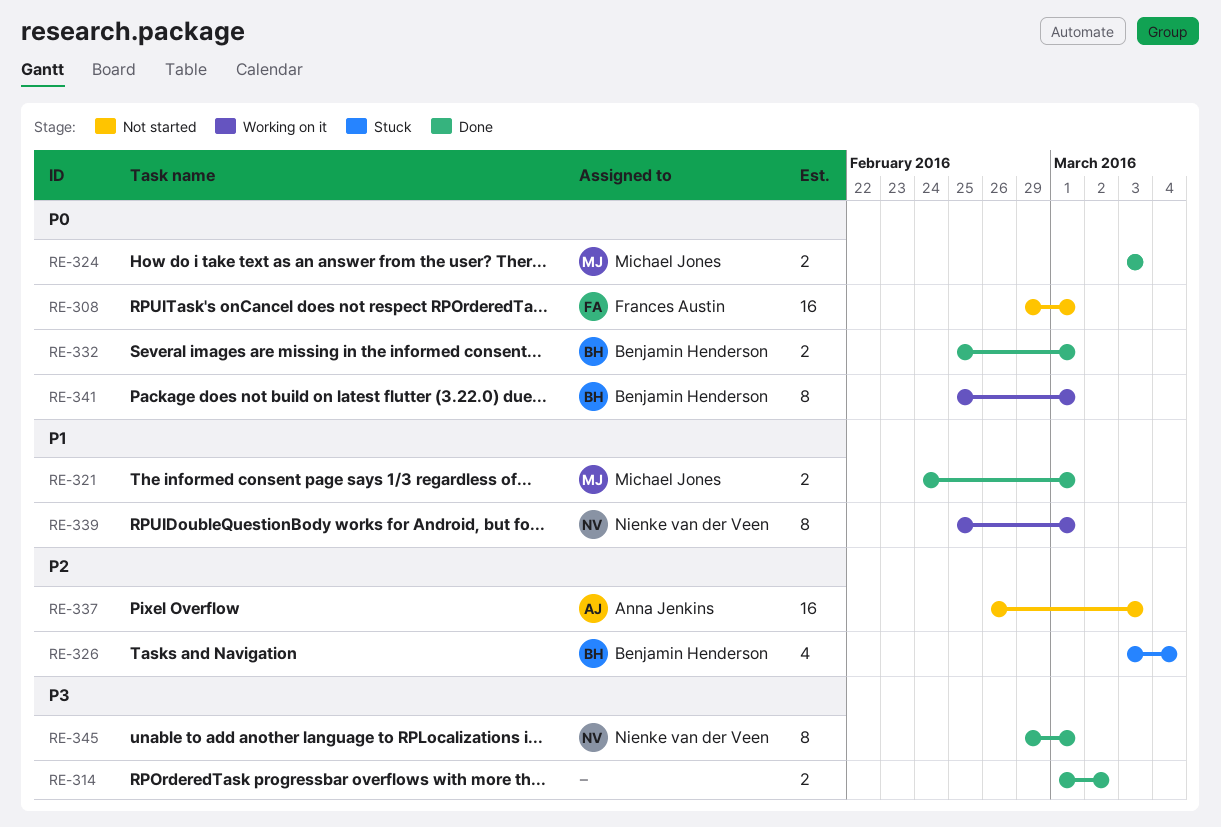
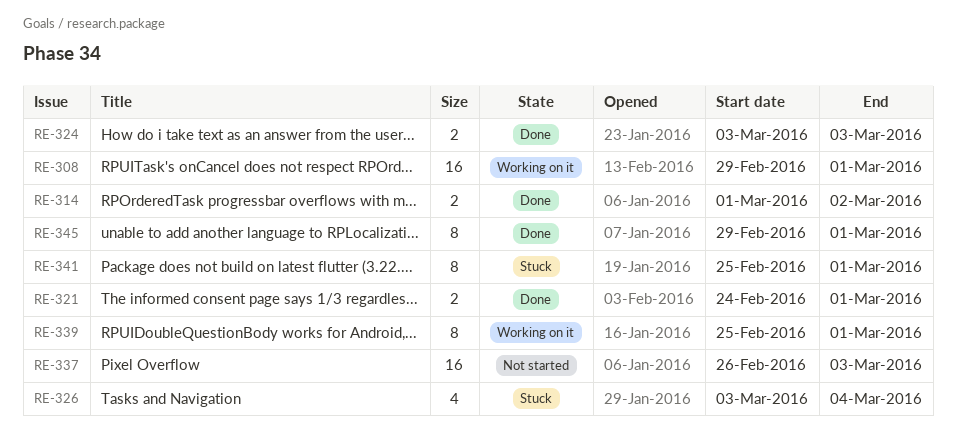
RE-308, status: Not started -> Working on it
RE-332: present -> none
RE-341, status: Working on it -> Stuck

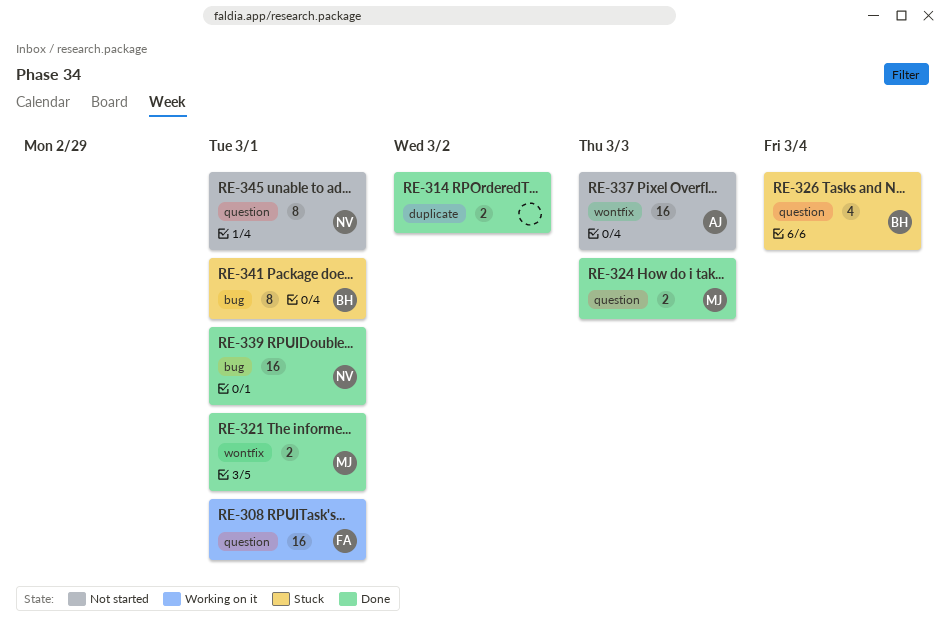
RE-339, status: Working on it -> Done
RE-339, estimate: 8 -> 16
RE-345, status: Done -> Not started

